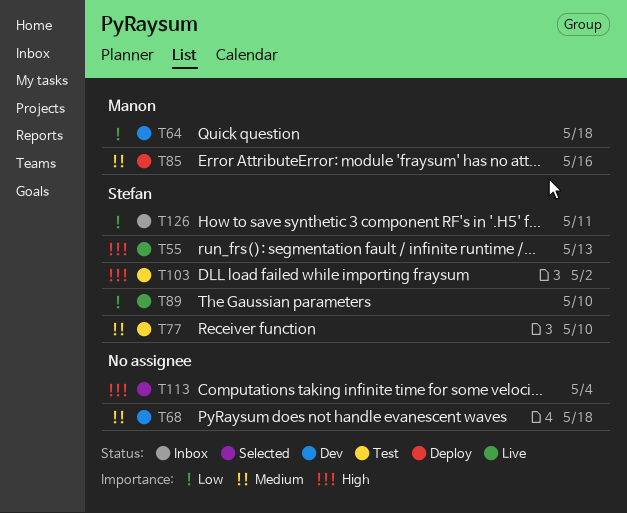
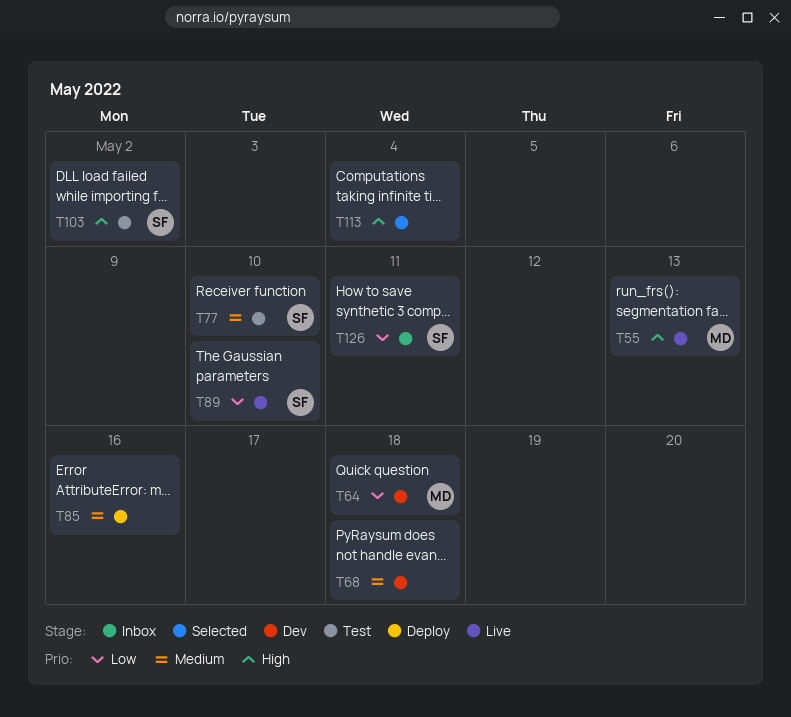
T55, owner: Stefan -> Manon
T85, owner: Manon -> none

